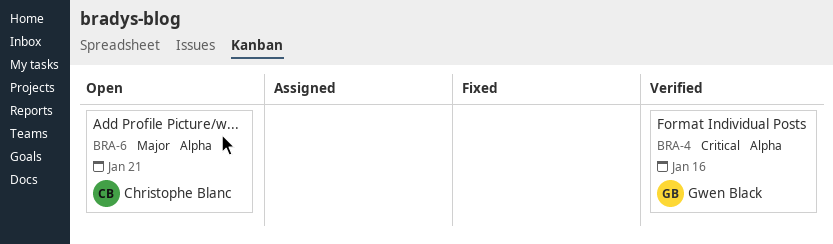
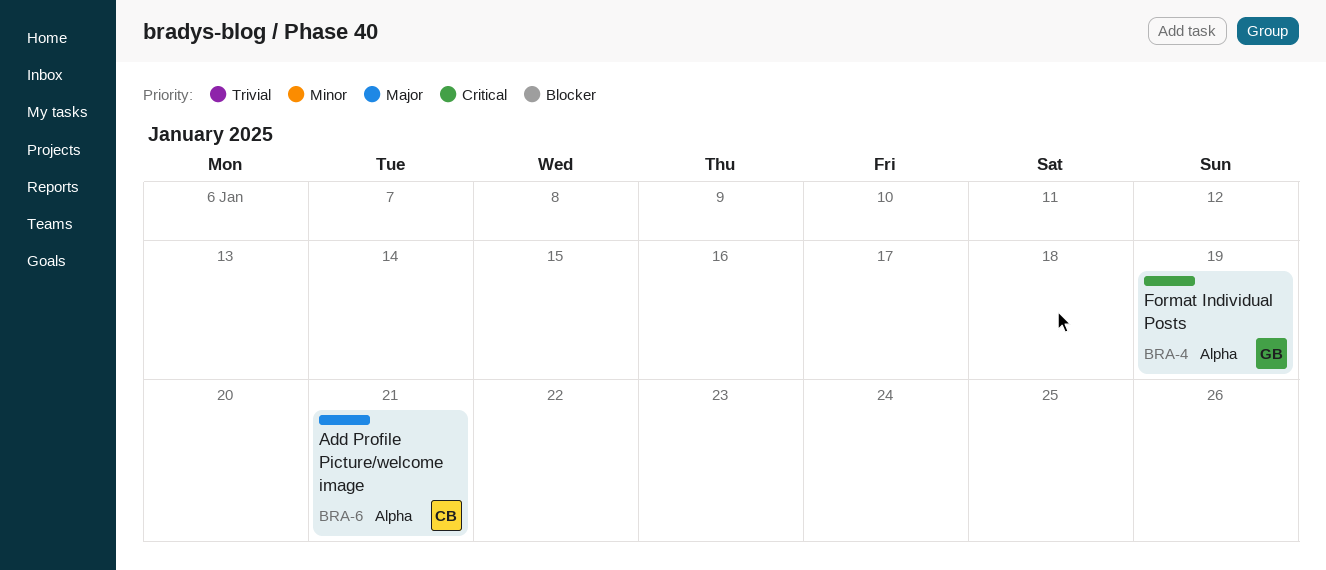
BRA-4, due: Jan 16 -> Jan 19

